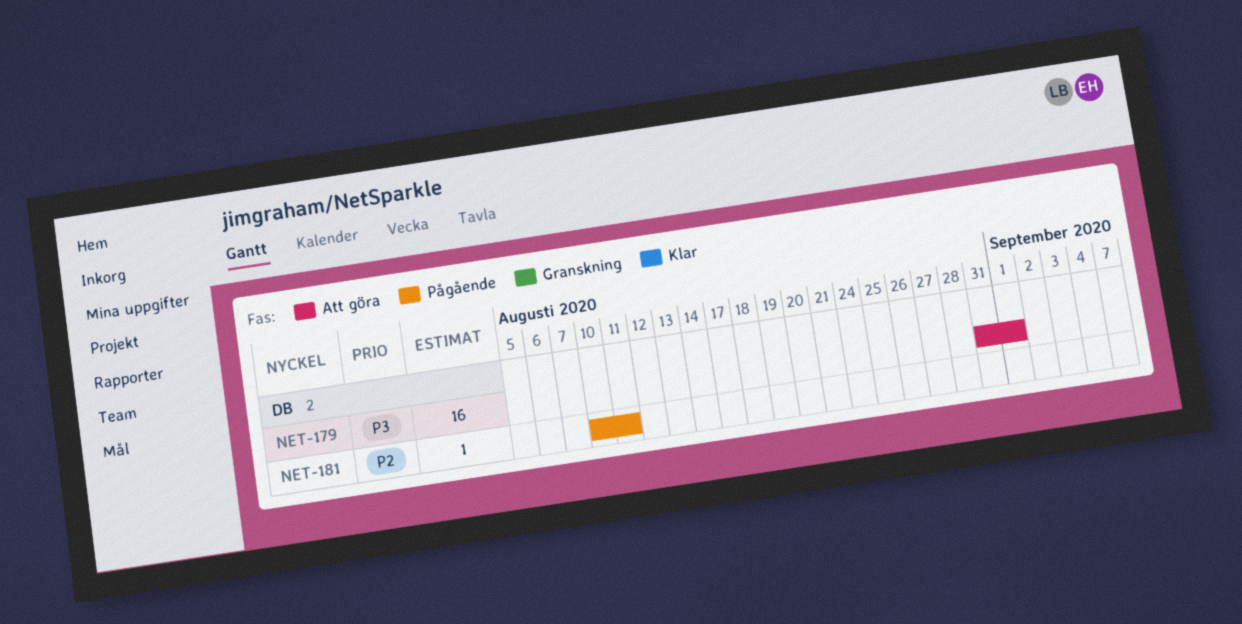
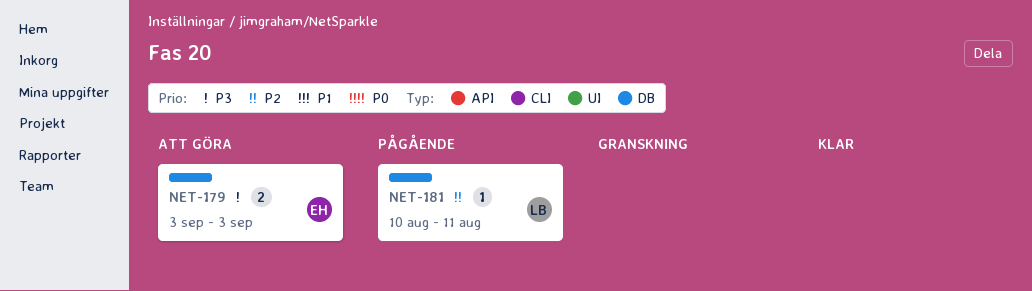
NET-179, estimate: 16 -> 2
NET-179, start: Aug 31 -> Sep 3
NET-179, due: Sep 1 -> Sep 3

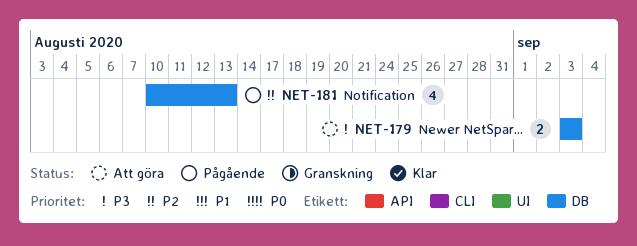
NET-181, estimate: 1 -> 4
NET-181, due: Aug 11 -> Aug 13

